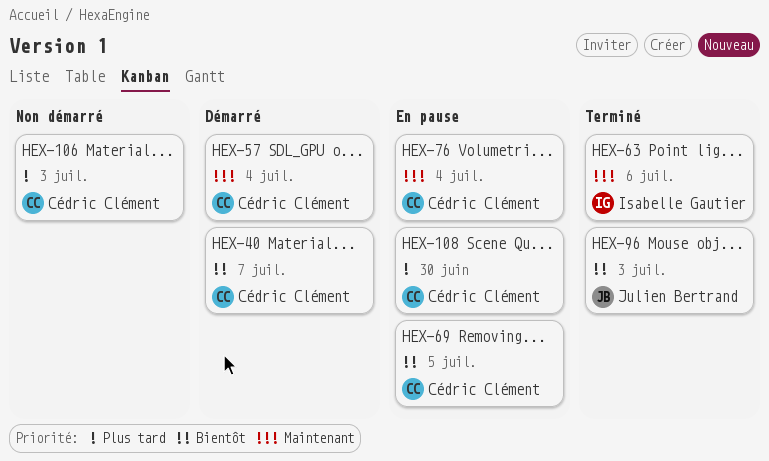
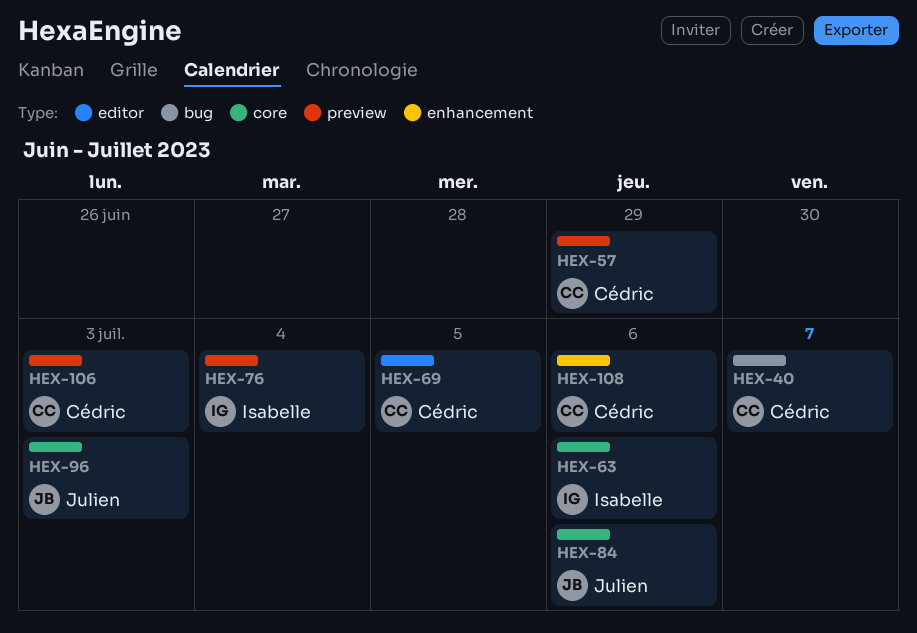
HEX-57, due: Jul 4 -> Jun 29
HEX-76, owner: Cédric Clément -> Isabelle Gautier
HEX-84: none -> present
HEX-108, due: Jun 30 -> Jul 6

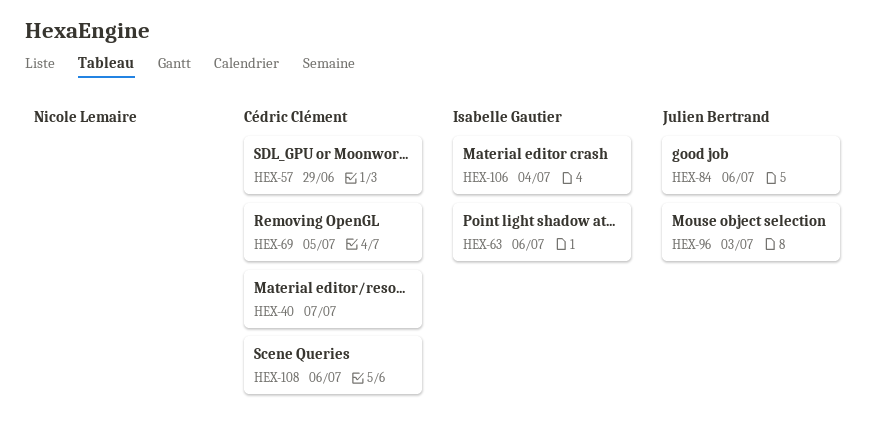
HEX-76: present -> none
HEX-106, owner: Cédric Clément -> Isabelle Gautier
HEX-106, due: Jul 3 -> Jul 4

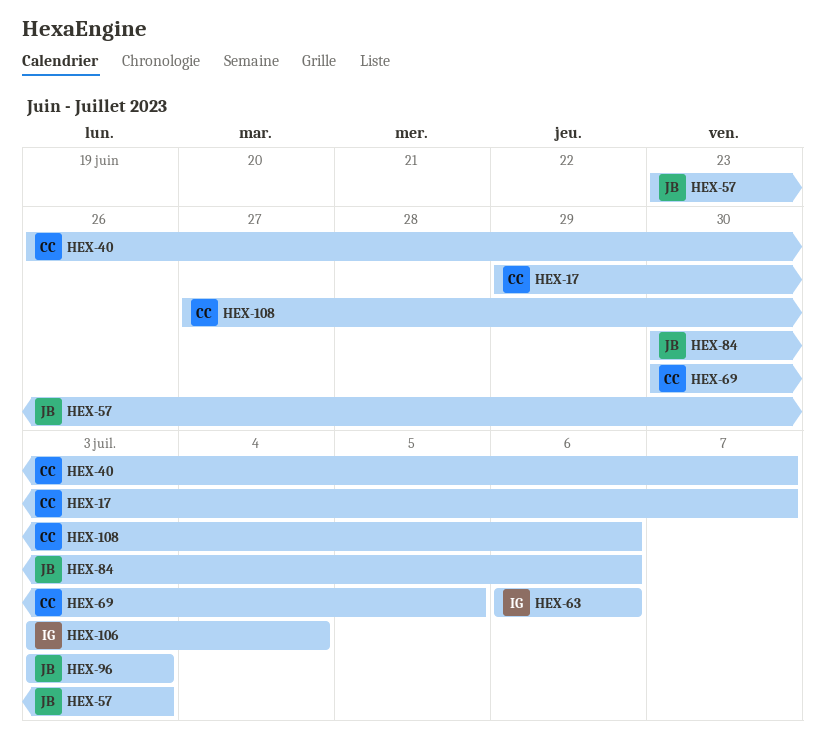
HEX-17: none -> present
HEX-57, owner: Cédric Clément -> Julien Bertrand
HEX-57, due: Jun 29 -> Jul 3

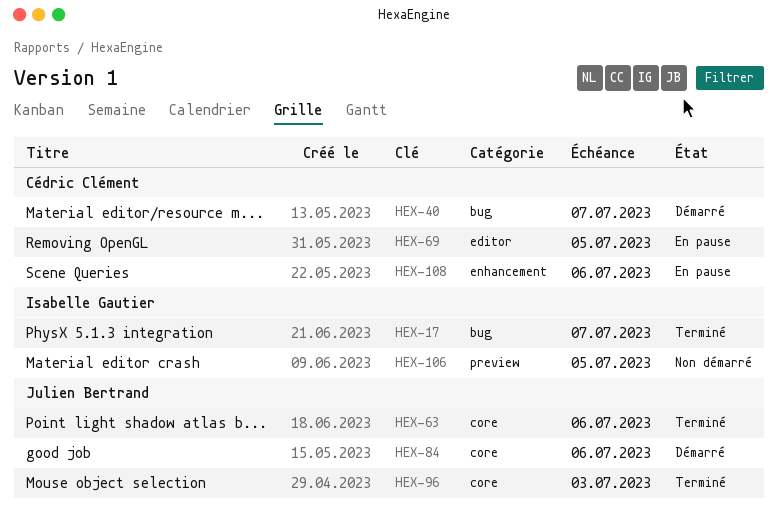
HEX-17, owner: Cédric Clément -> Isabelle Gautier
HEX-57: present -> none
HEX-63, owner: Isabelle Gautier -> Julien Bertrand
HEX-106, due: Jul 4 -> Jul 5

